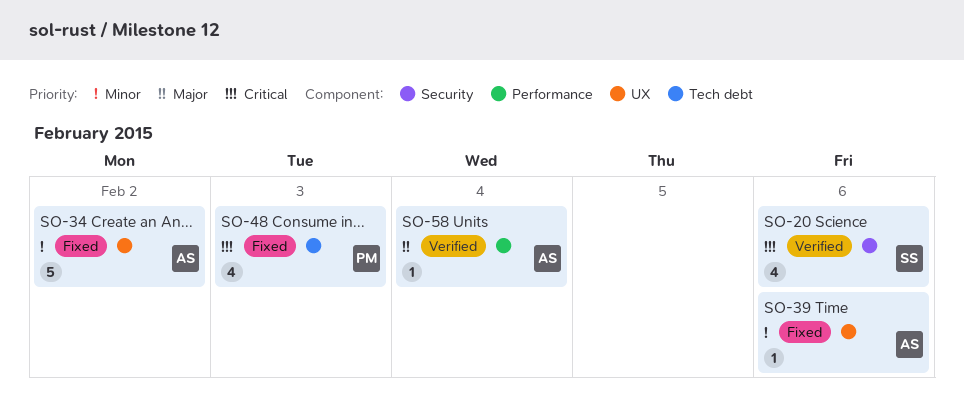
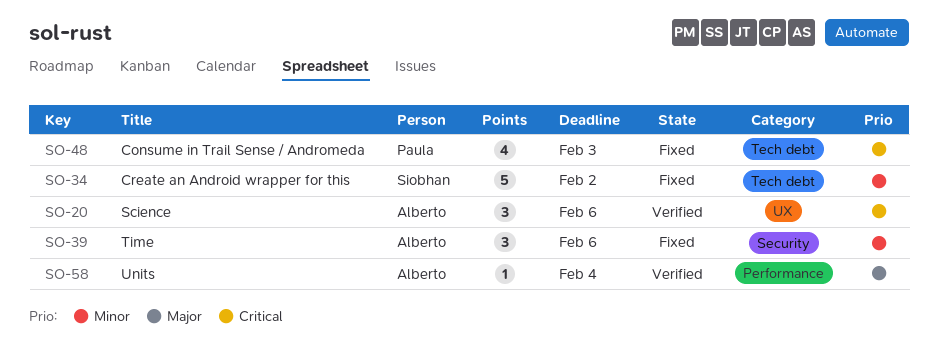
SO-20, owner: Siobhan -> Alberto
SO-20, label: Security -> UX
SO-20, estimate: 4 -> 3
SO-34, owner: Alberto -> Siobhan
SO-34, label: UX -> Tech debt
SO-39, label: UX -> Security
SO-39, estimate: 1 -> 3

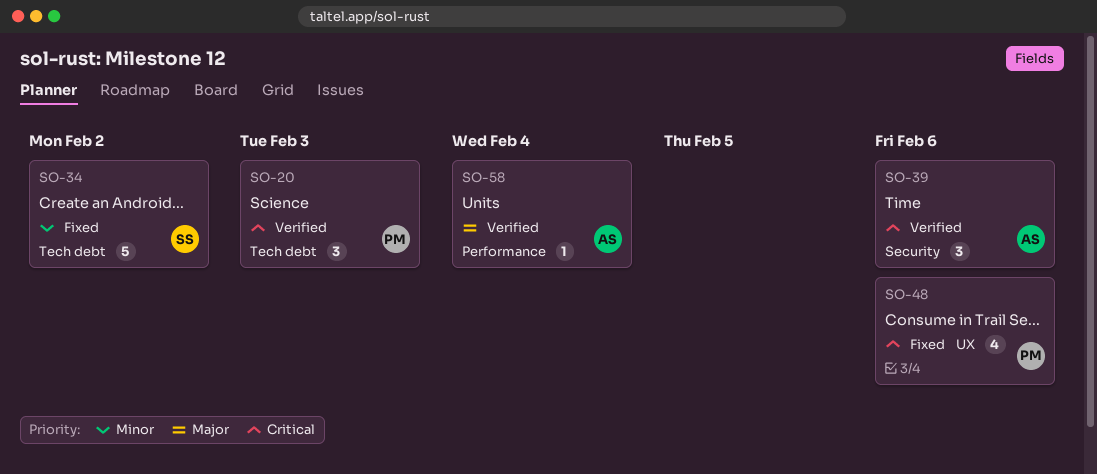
SO-20, owner: Alberto -> Paula
SO-20, label: UX -> Tech debt
SO-20, due: Feb 6 -> Feb 3
SO-39, status: Fixed -> Verified
SO-39, priority: Minor -> Critical
SO-48, label: Tech debt -> UX
SO-48, due: Feb 3 -> Feb 6

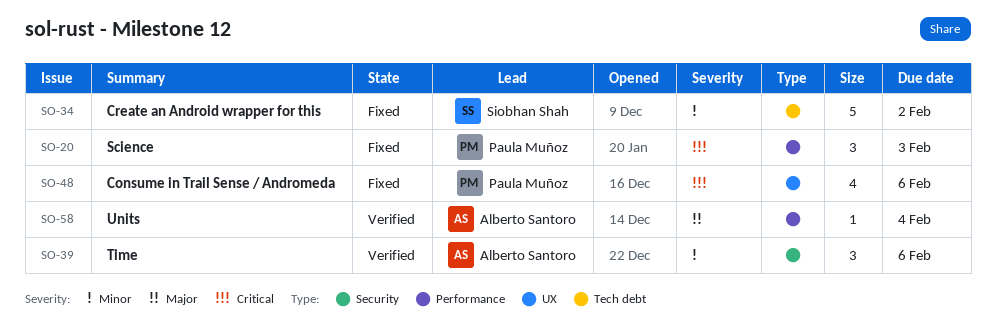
SO-20, status: Verified -> Fixed
SO-20, label: Tech debt -> Performance
SO-39, priority: Critical -> Minor

